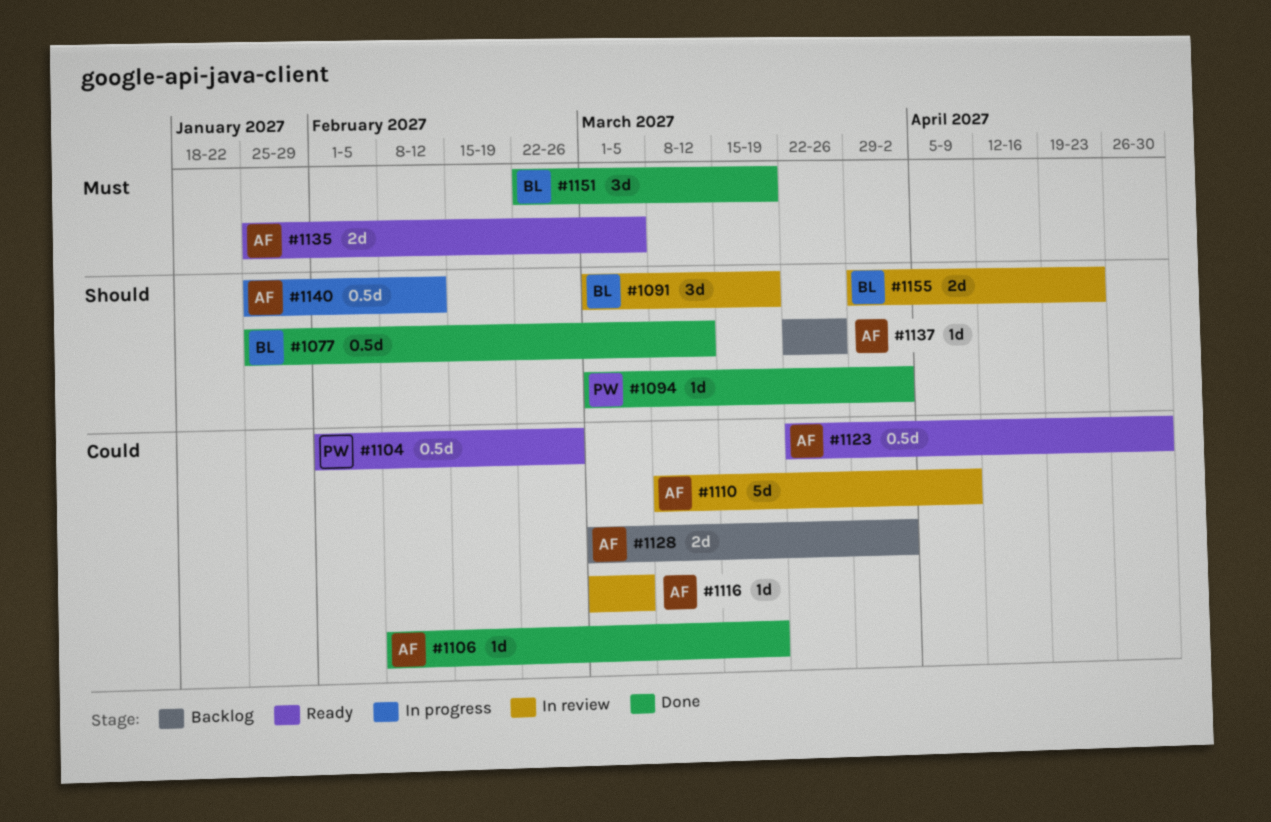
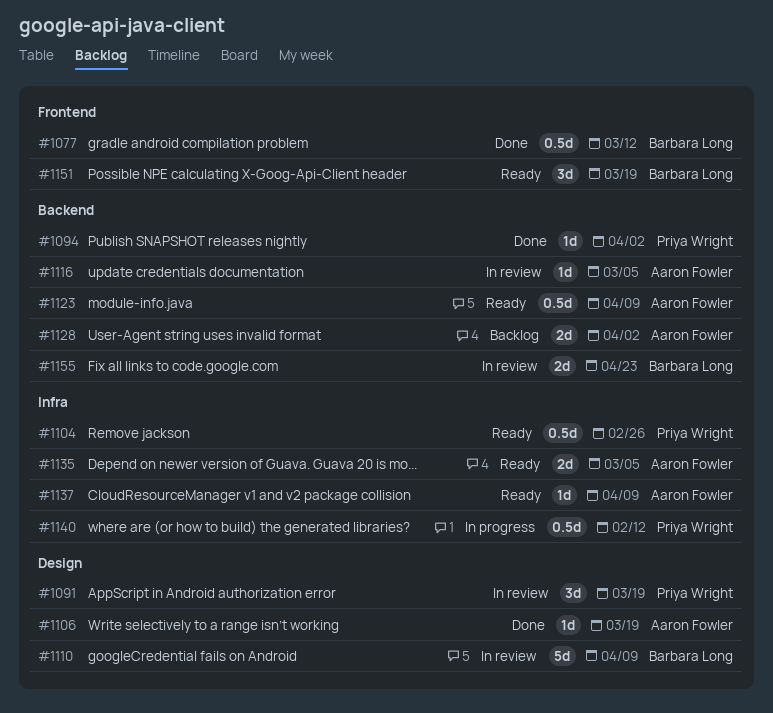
#1091, owner: Barbara Long -> Priya Wright
#1110, owner: Aaron Fowler -> Barbara Long
#1123, due: Apr 30 -> Apr 9
#1137, status: Backlog -> Ready
#1137, due: Mar 26 -> Apr 9
#1140, owner: Aaron Fowler -> Priya Wright
#1151, status: Done -> Ready

